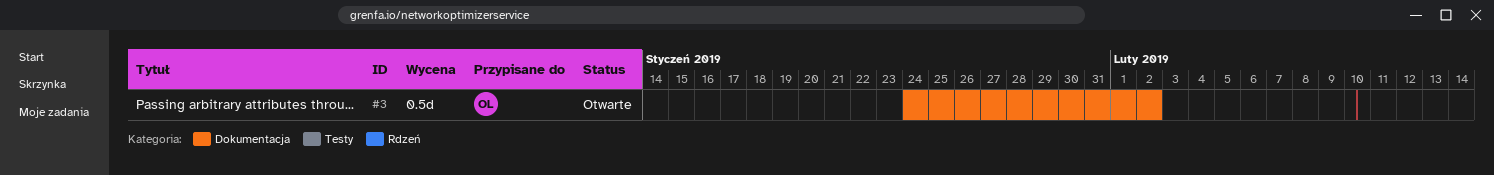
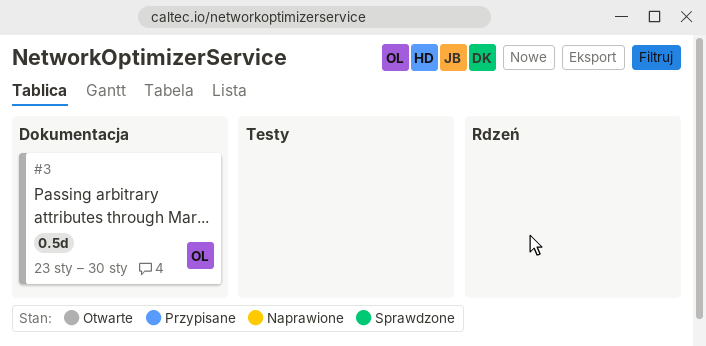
#3, start: Jan 24 -> Jan 23
#3, due: Feb 2 -> Jan 30

